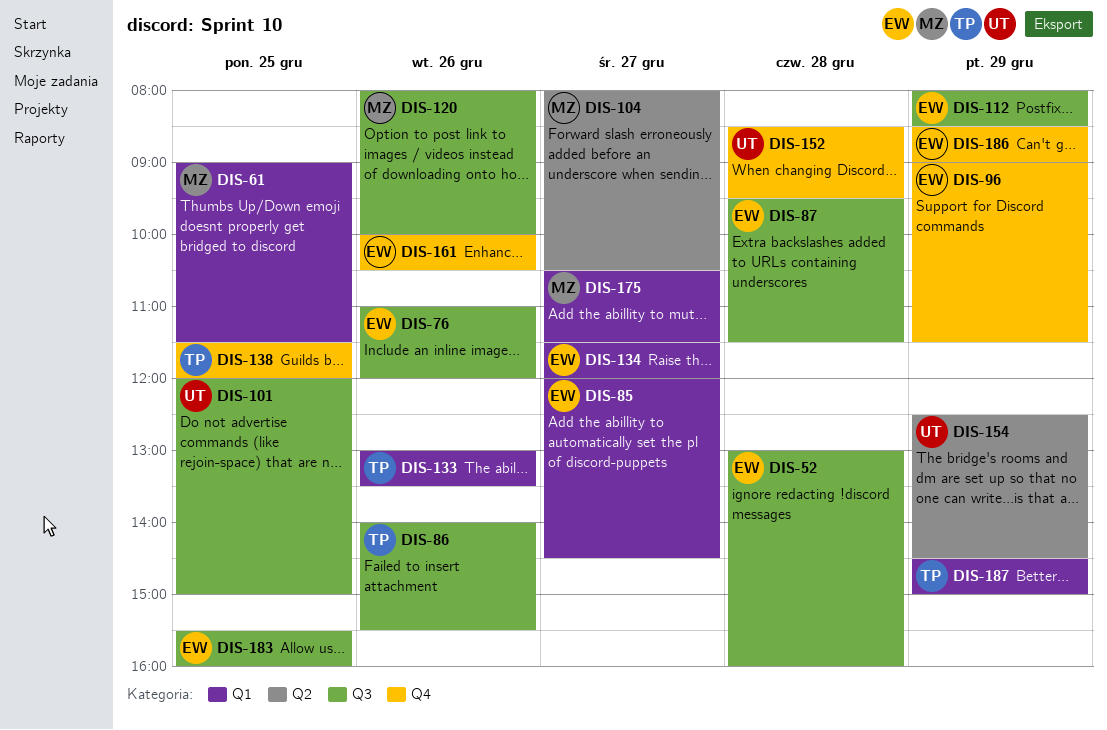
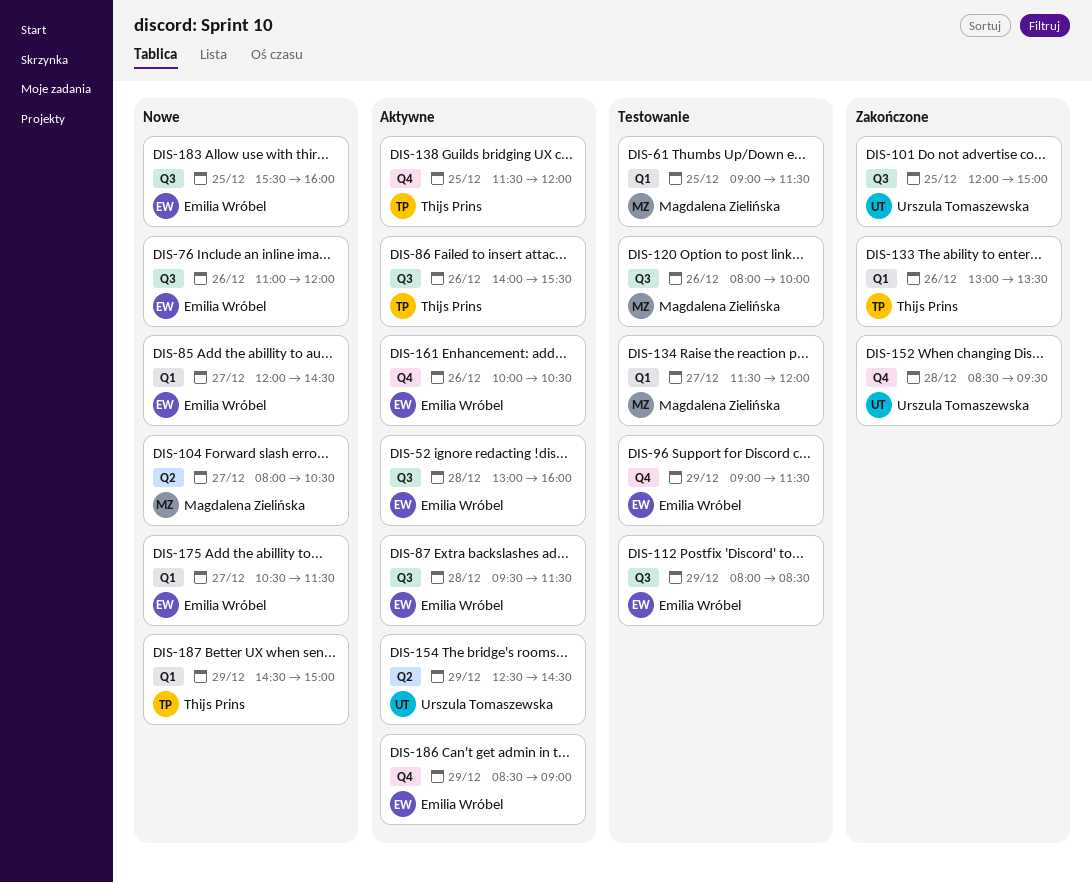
DIS-134, owner: Emilia Wróbel -> Magdalena Zielińska
DIS-175, owner: Magdalena Zielińska -> Emilia Wróbel

